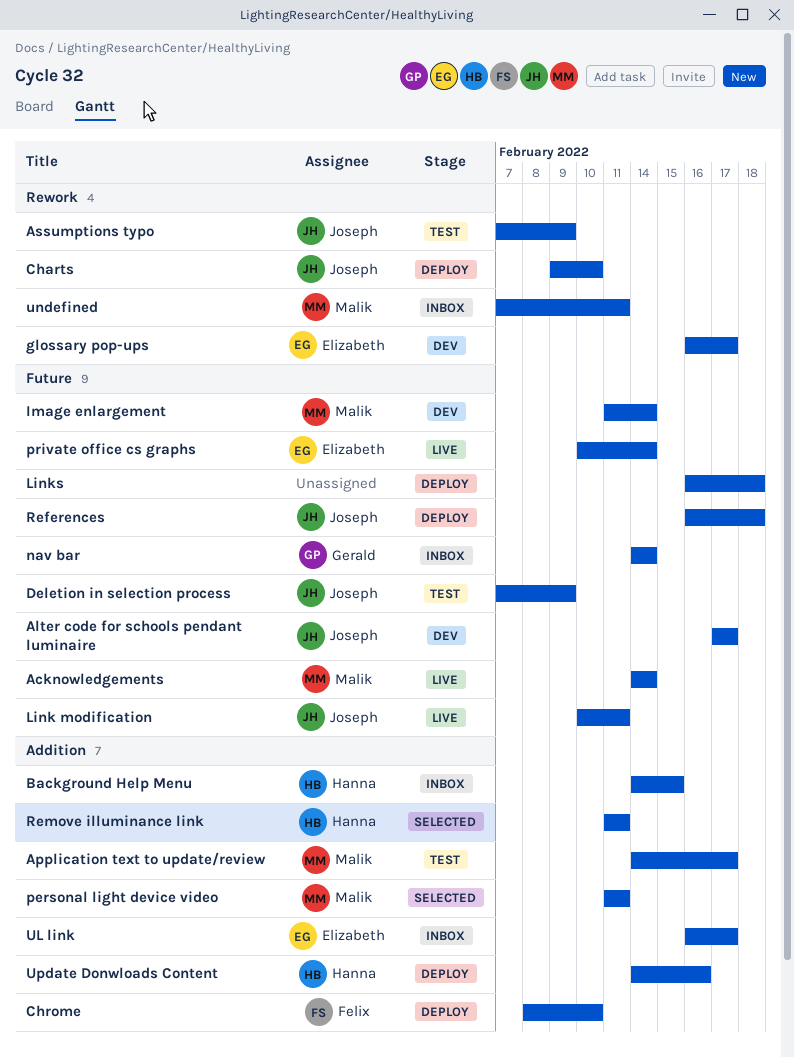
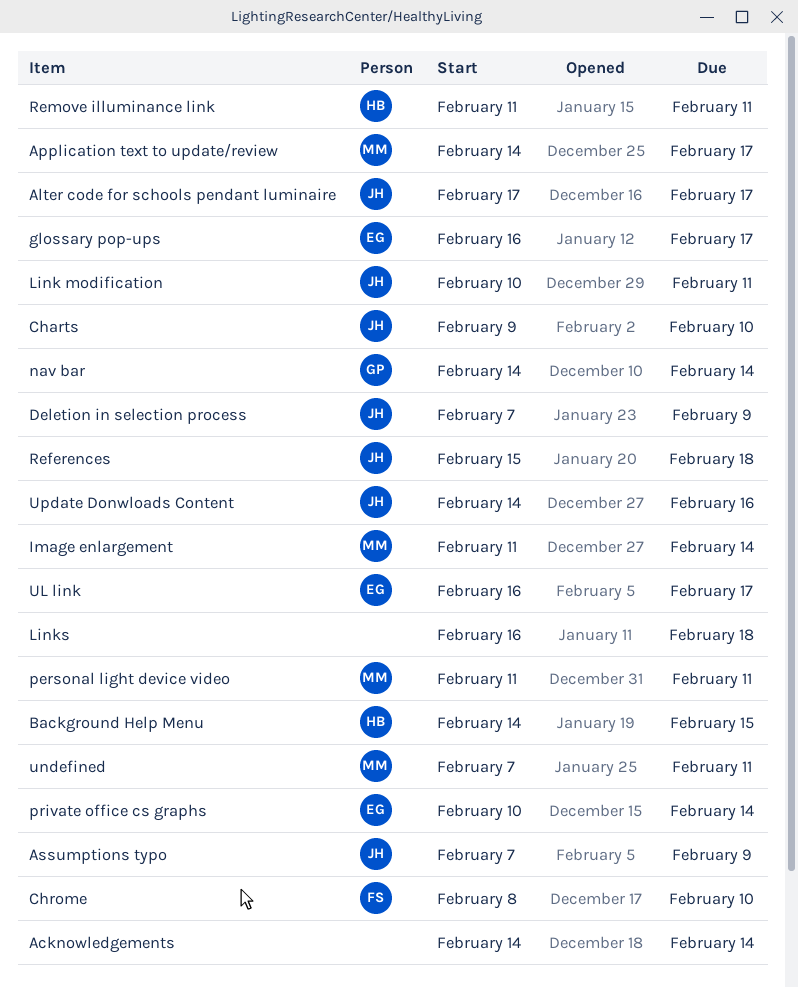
Acknowledgements, owner: Malik -> none
References, start: Feb 16 -> Feb 15
Update Donwloads Content, owner: Hanna -> Joseph

